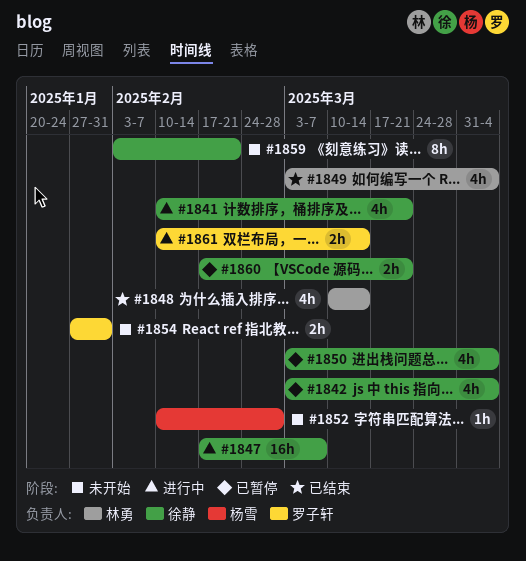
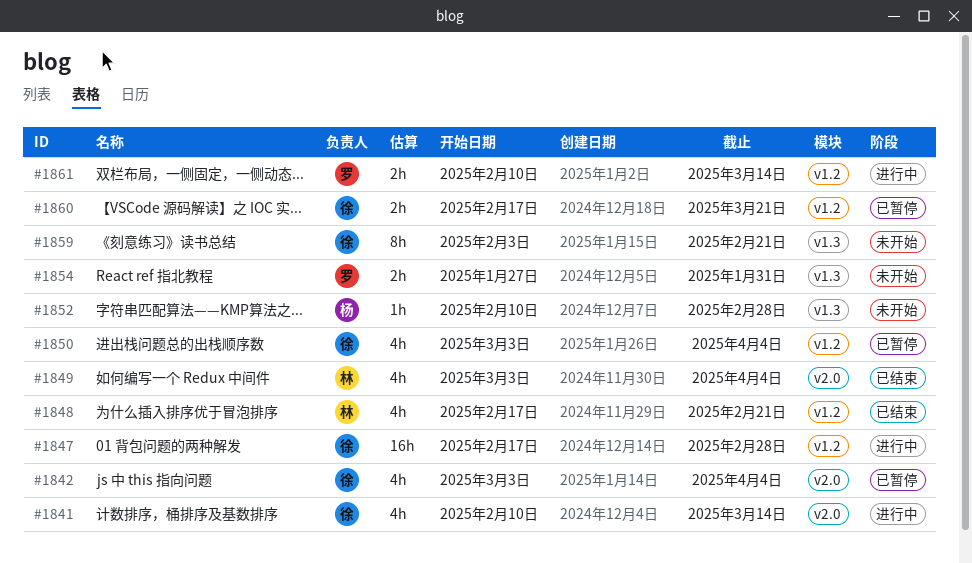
#1841, due: Mar 21 -> Mar 14
#1847, due: Mar 7 -> Feb 28
#1848, start: Mar 10 -> Feb 17
#1848, due: Mar 14 -> Feb 21

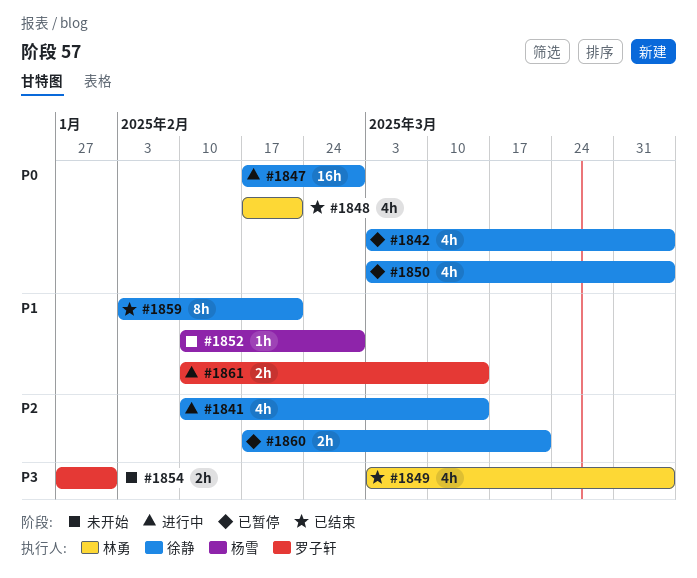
#1859, status: 未开始 -> 已结束

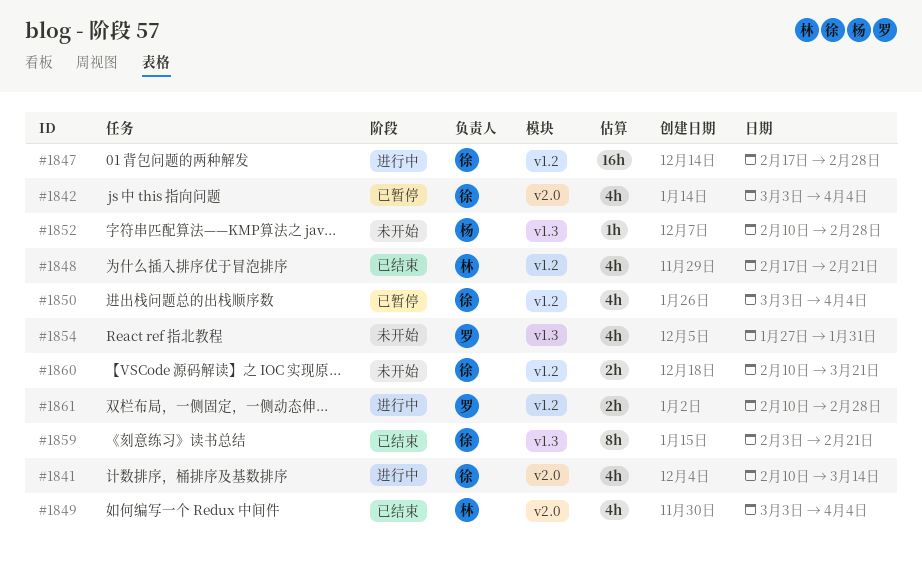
#1854, estimate: 2h -> 4h
#1860, status: 已暂停 -> 未开始
#1860, start: Feb 17 -> Feb 10
#1861, due: Mar 14 -> Feb 28

